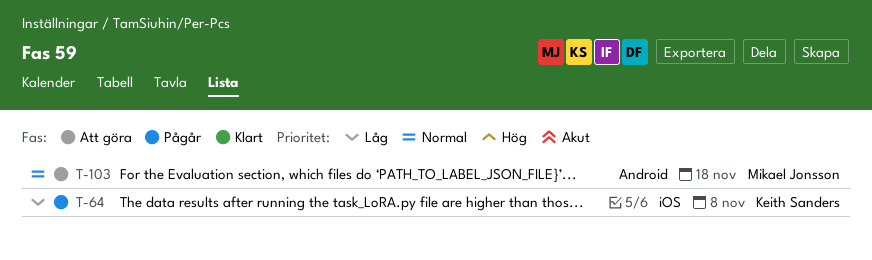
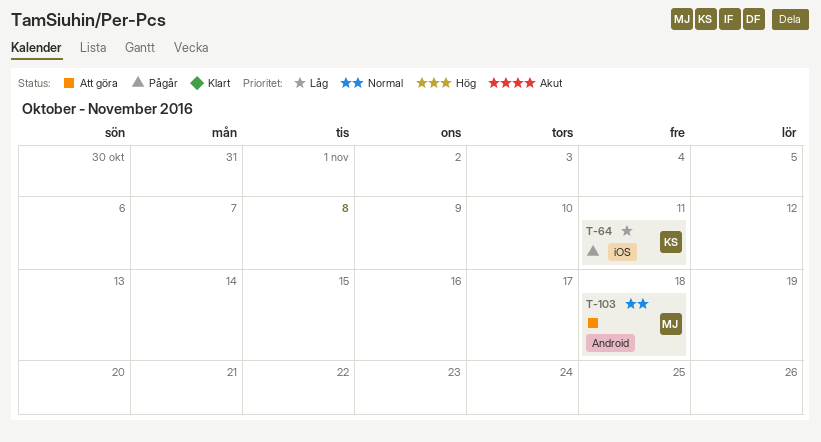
T-64, due: Nov 8 -> Nov 11

